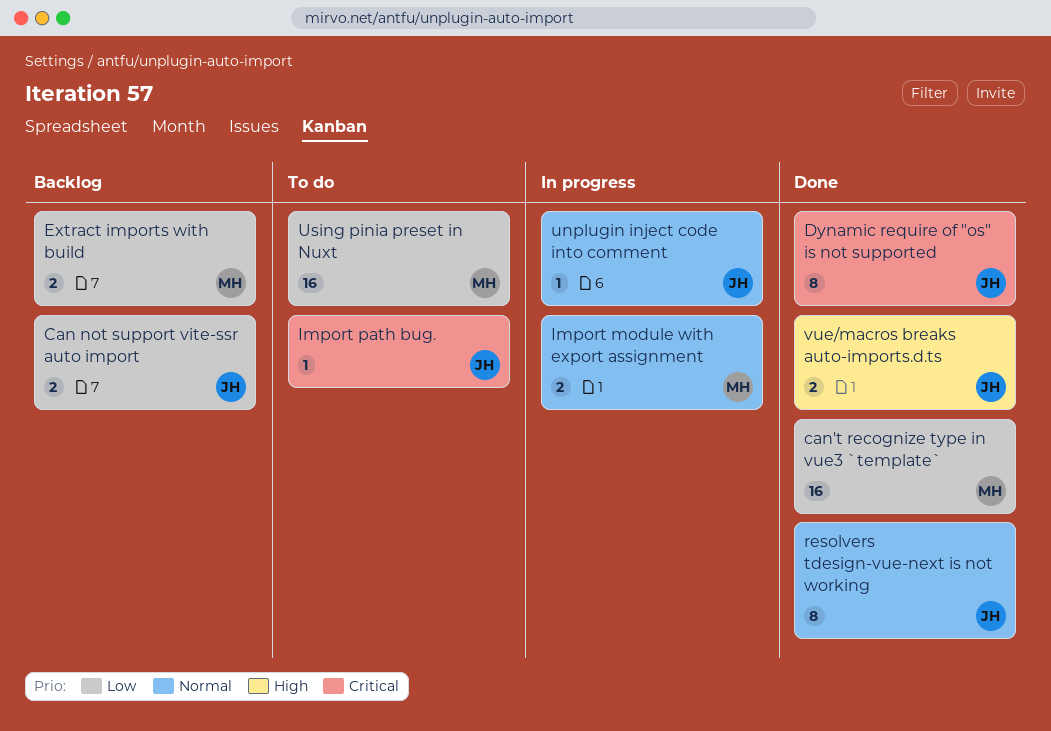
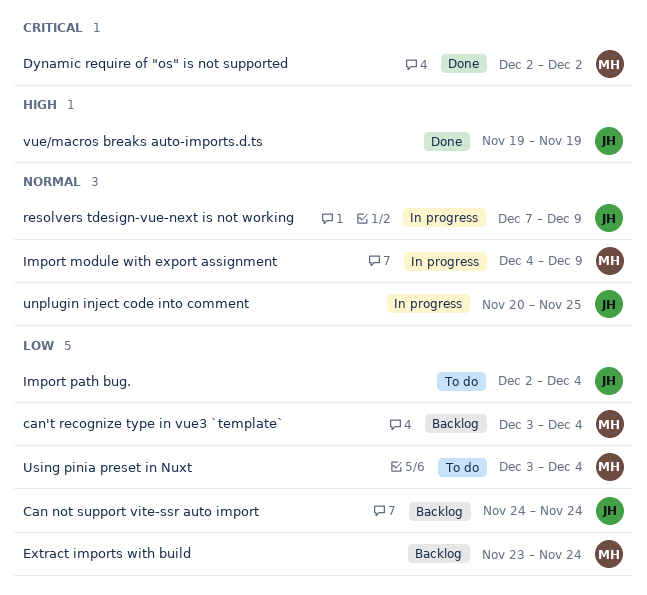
can't recognize type in vue3 `template`, status: Done -> Backlog
Dynamic require of "os" is not supported, owner: JH -> MH
Import path bug., priority: Critical -> Low
resolvers tdesign-vue-next is not working, status: Done -> In progress

